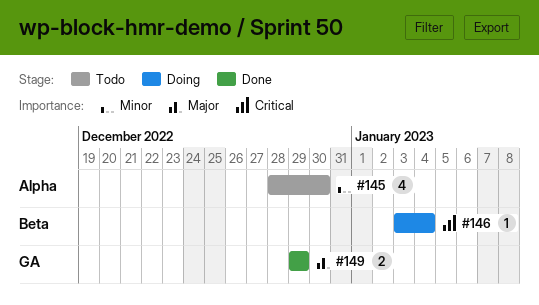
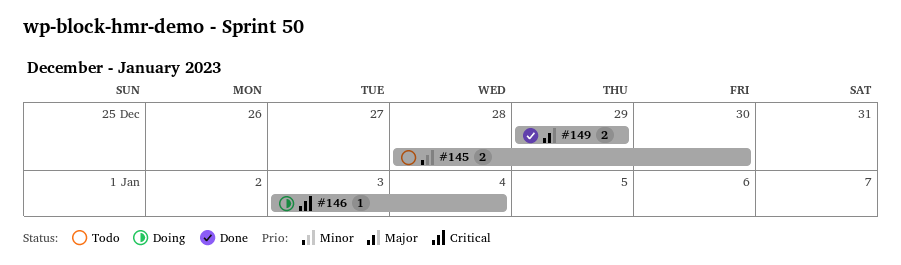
#145, estimate: 4 -> 2

